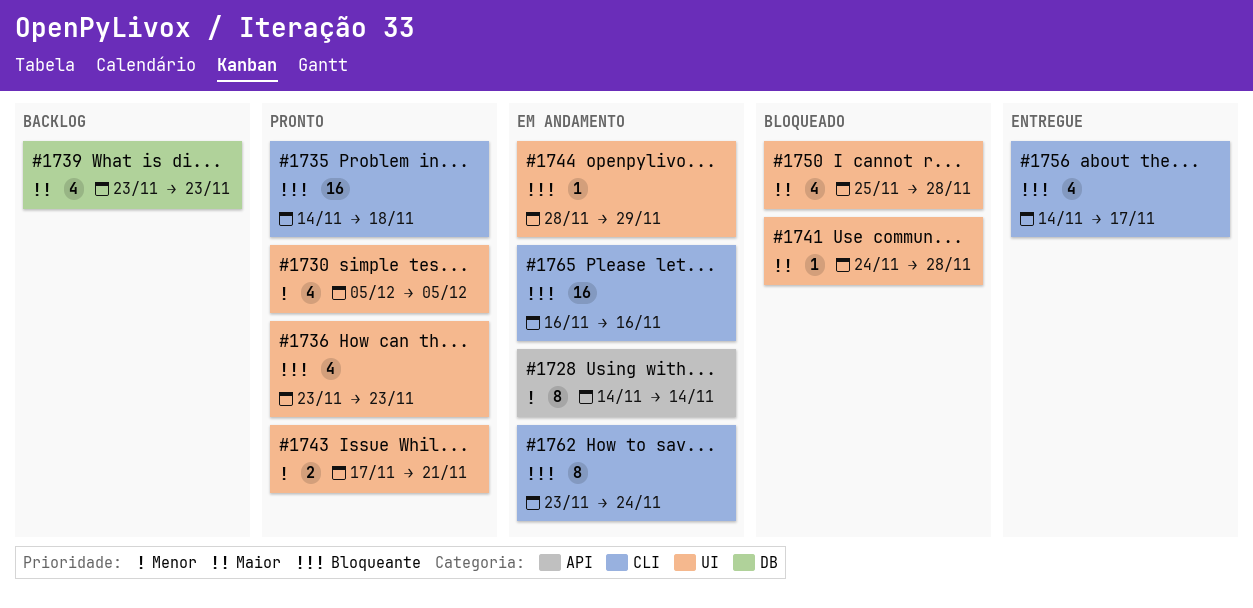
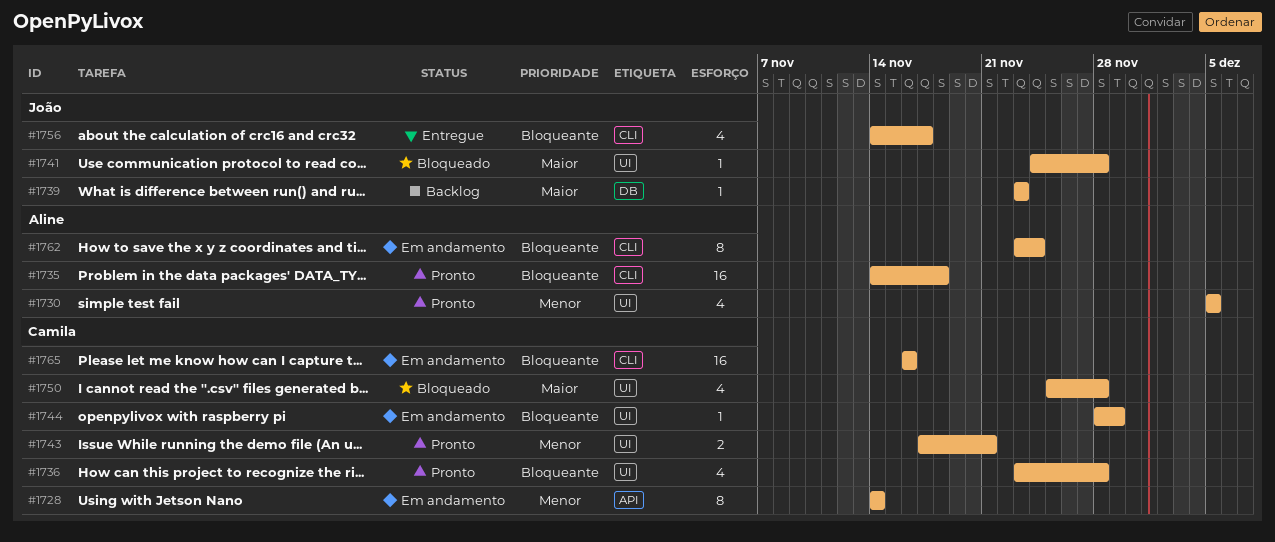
#1736, due: Nov 23 -> Nov 28
#1739, estimate: 4 -> 1

